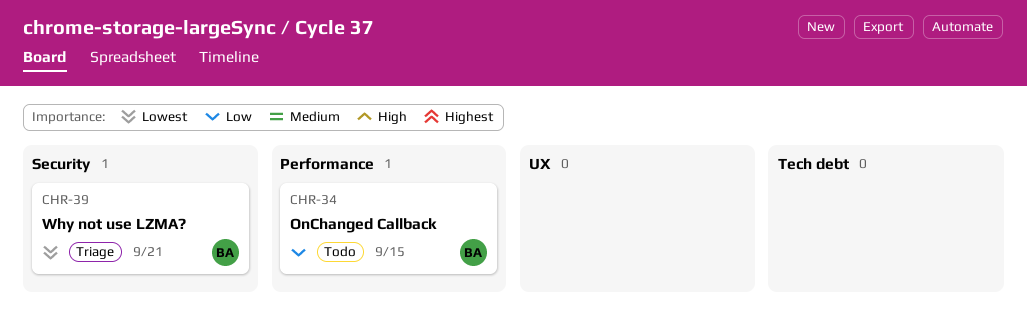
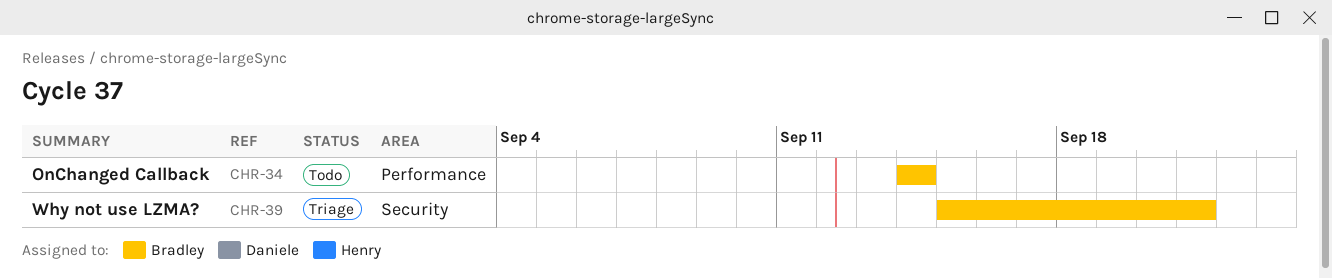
CHR-34, due: Sep 15 -> Sep 14

